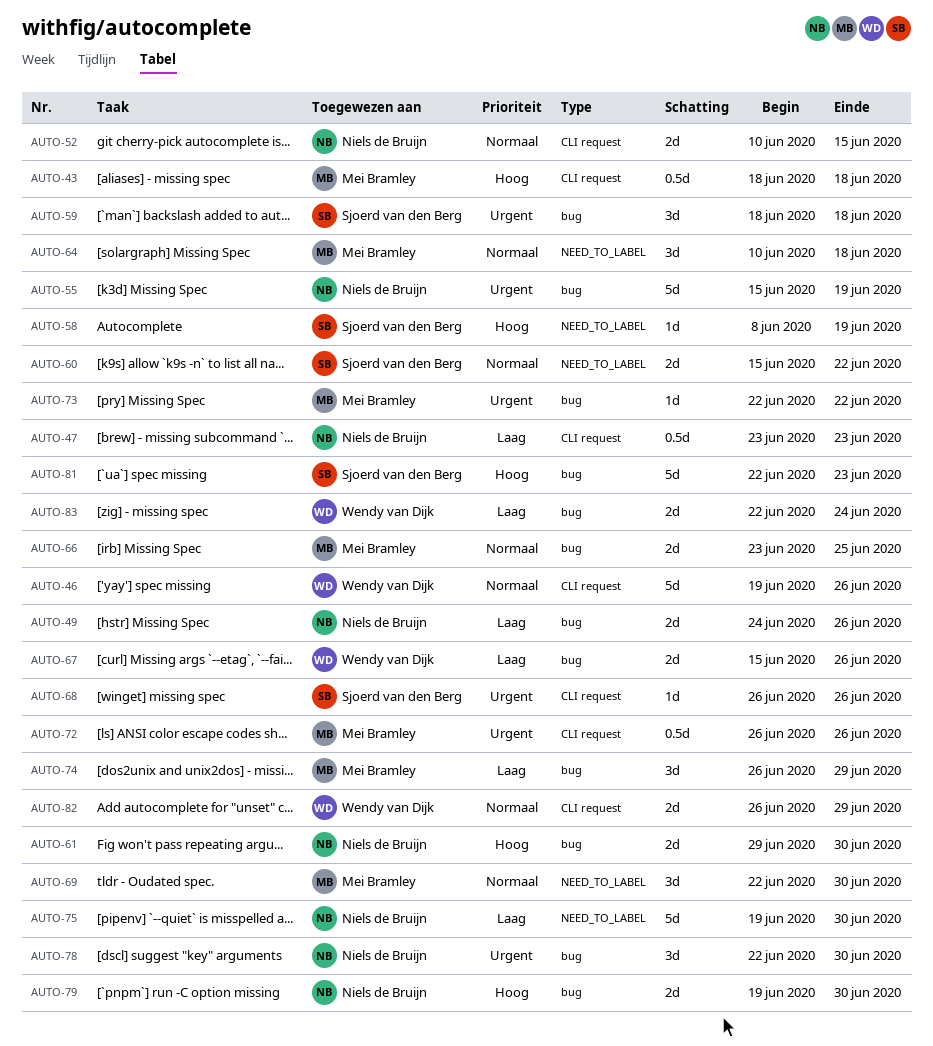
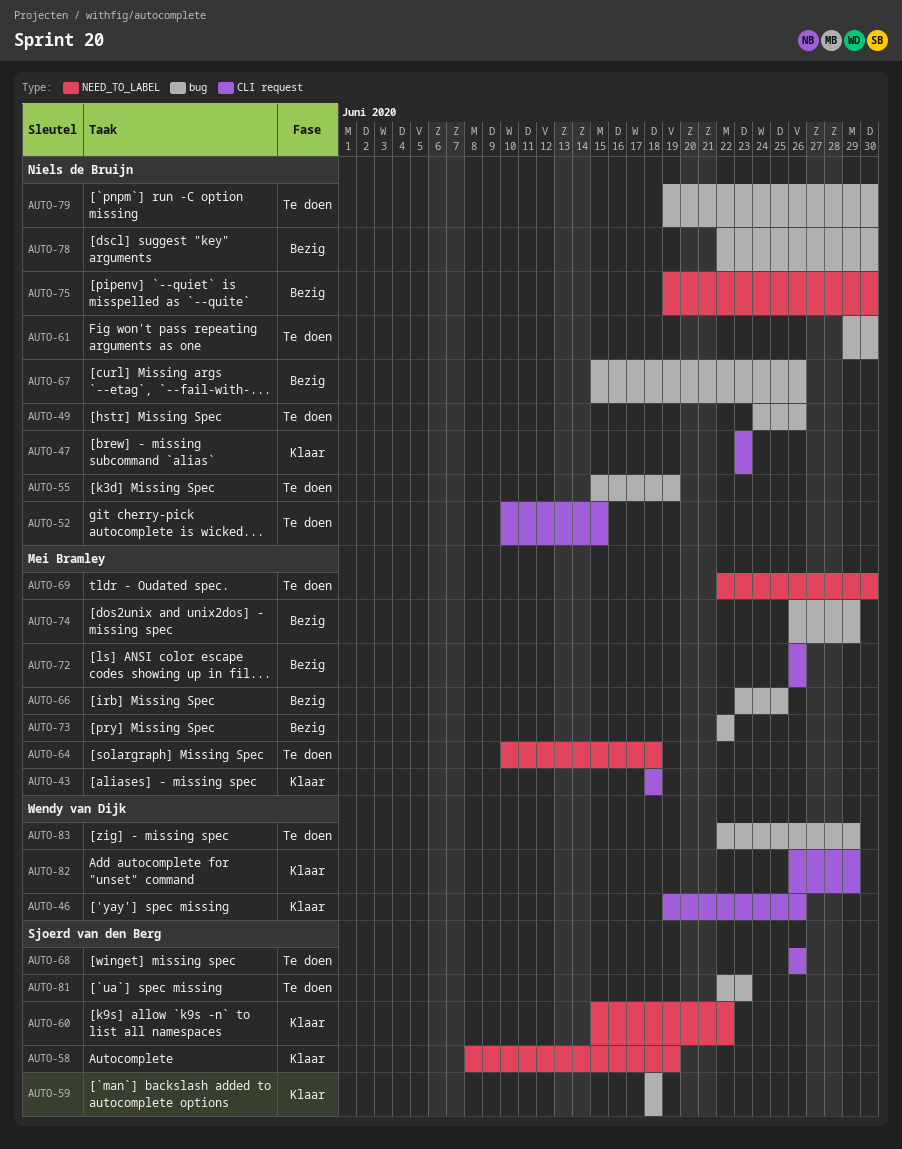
AUTO-67, owner: Wendy van Dijk -> Niels de Bruijn
AUTO-83, due: Jun 24 -> Jun 29

